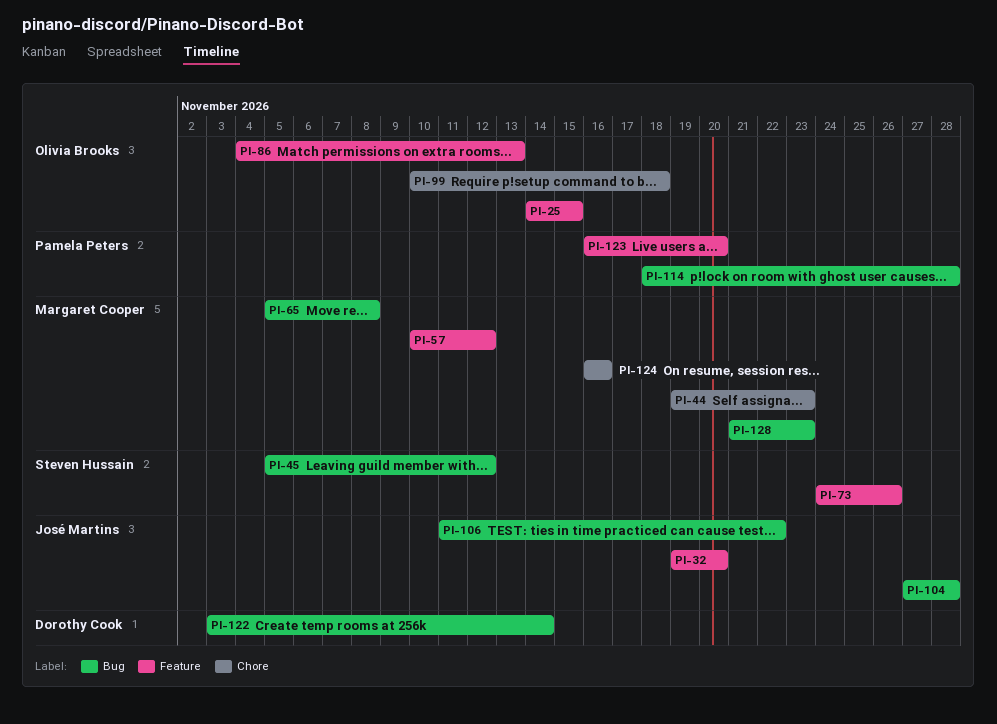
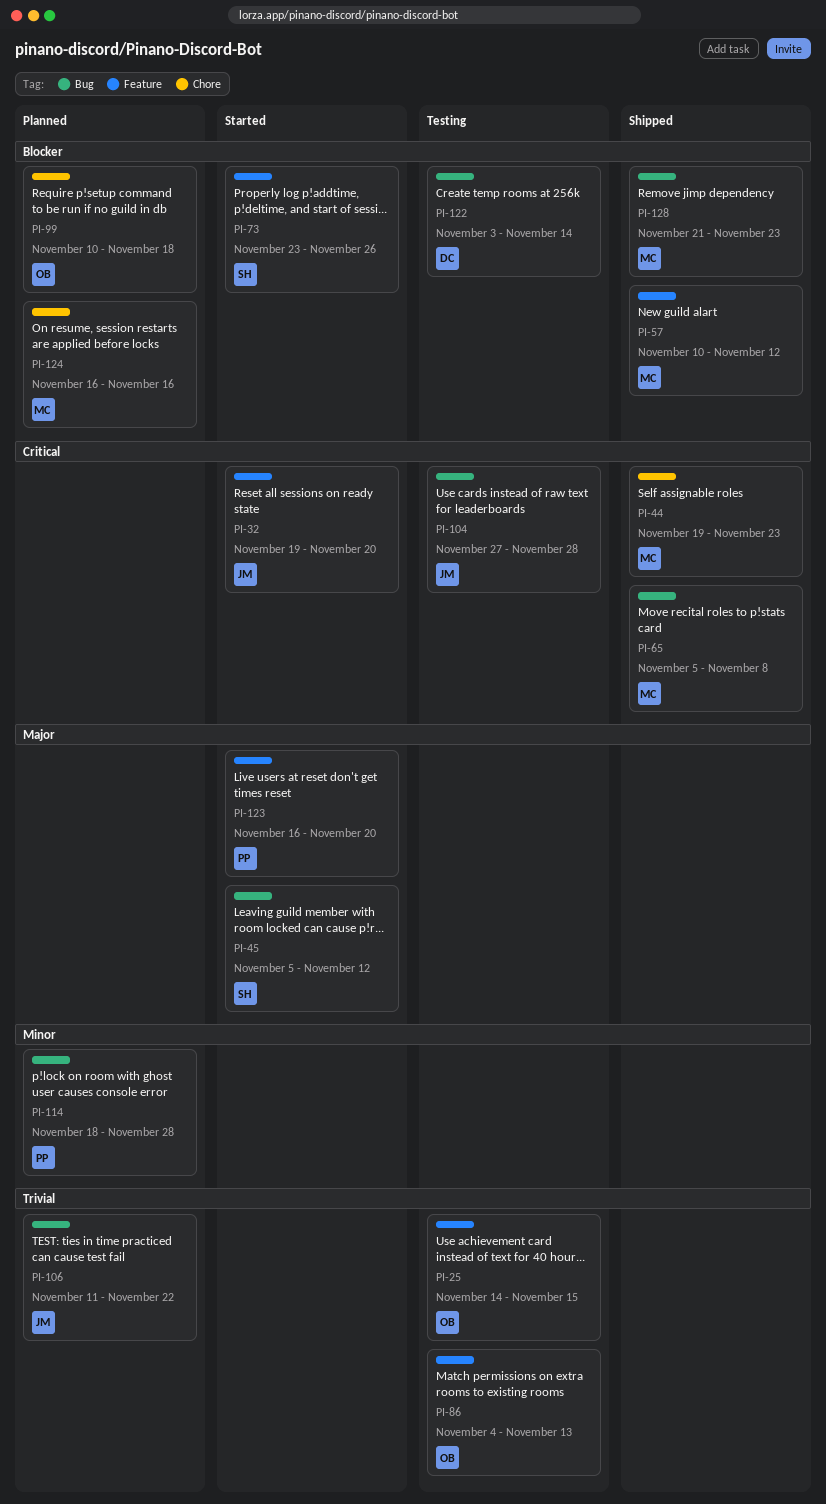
PI-73, start: Nov 24 -> Nov 23

